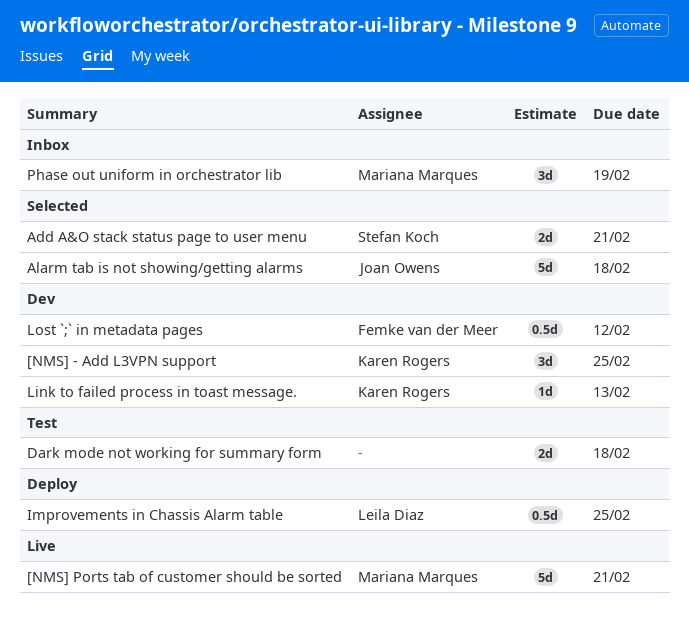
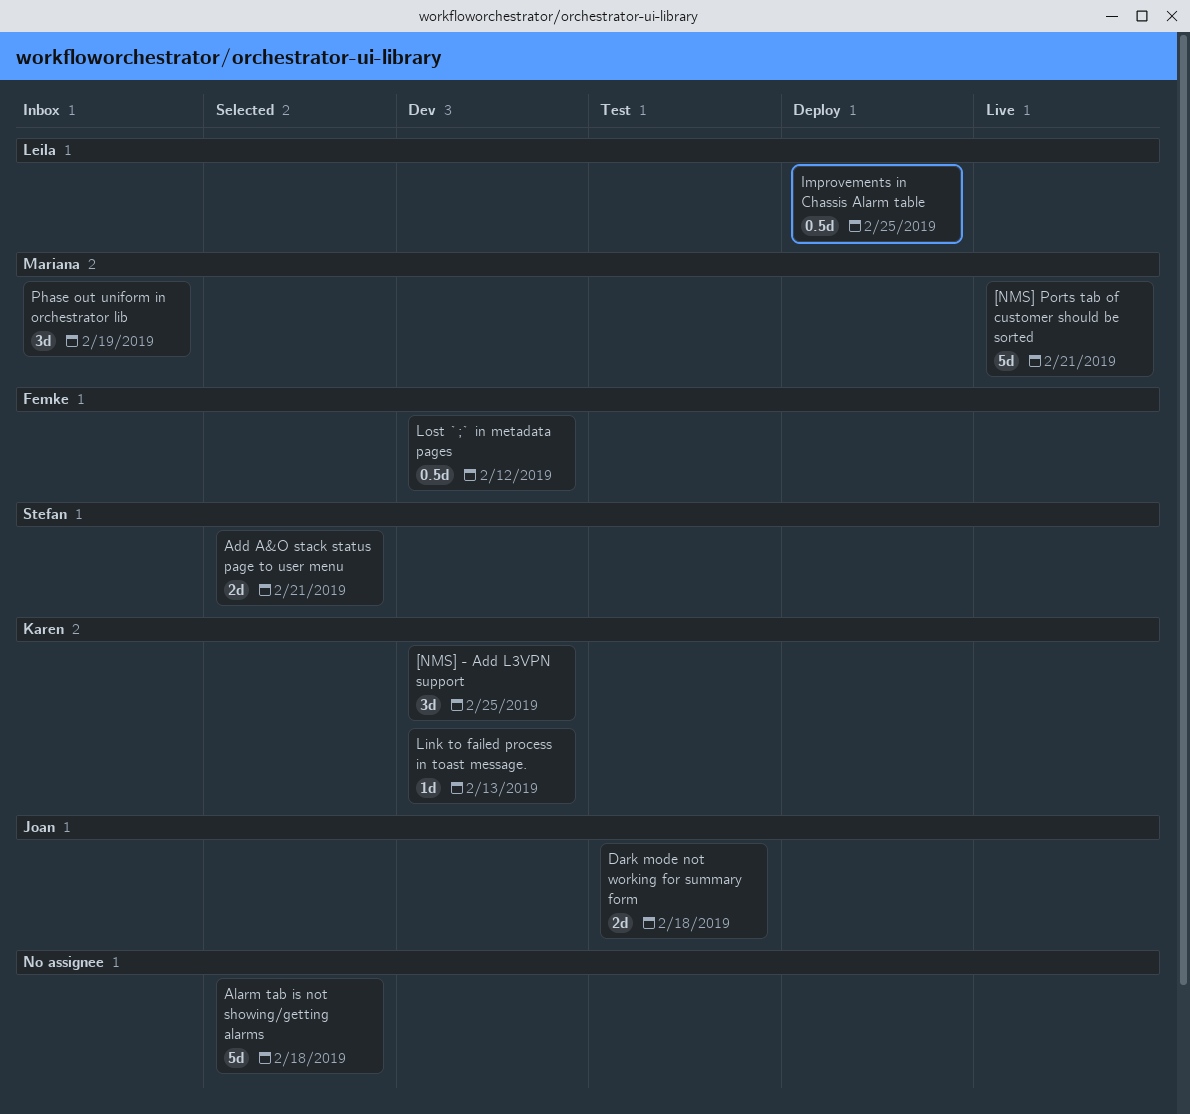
Alarm tab is not showing/getting alarms, owner: Joan Owens -> none
Dark mode not working for summary form, owner: none -> Joan Owens

